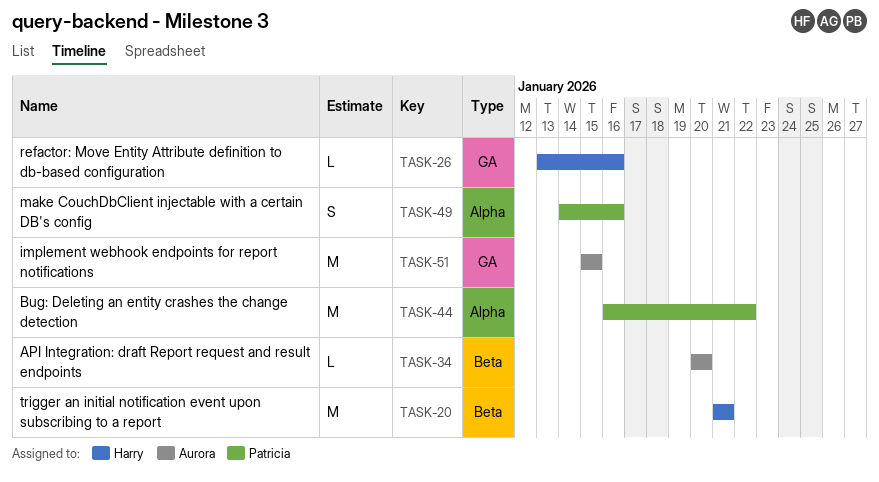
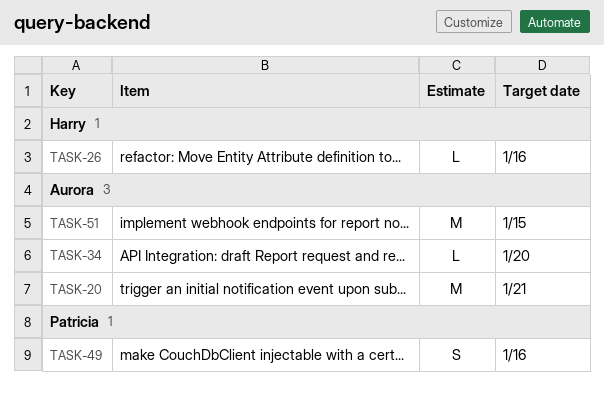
TASK-20, owner: Harry -> Aurora
TASK-44: present -> none

